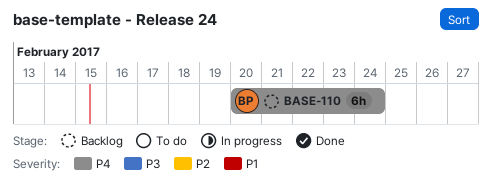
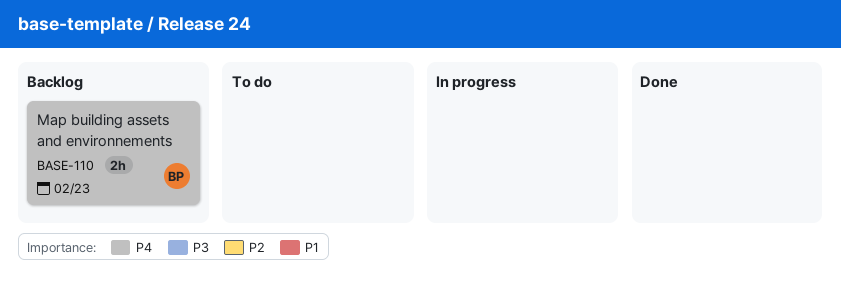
BASE-110, estimate: 6h -> 2h
BASE-110, due: Feb 24 -> Feb 23

